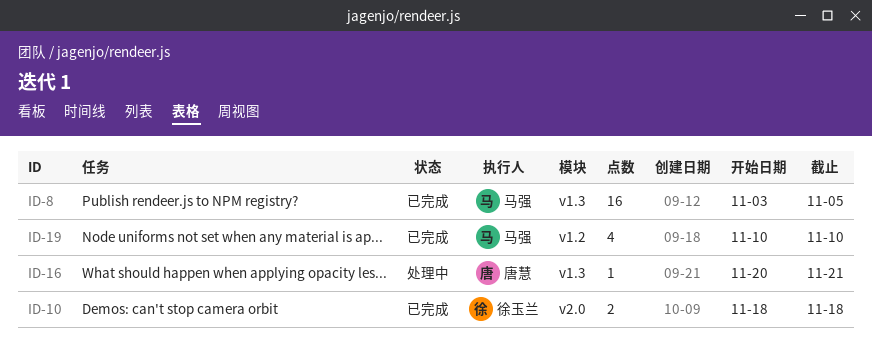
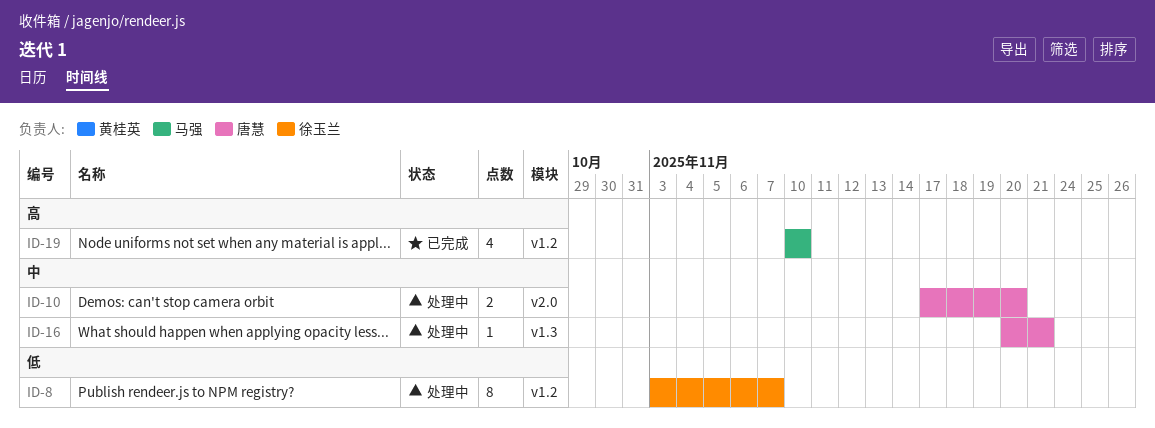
ID-8, status: 已完成 -> 处理中
ID-8, owner: 马强 -> 徐玉兰
ID-8, label: v1.3 -> v1.2
ID-8, estimate: 16 -> 8
ID-8, due: Nov 5 -> Nov 7
ID-10, status: 已完成 -> 处理中
ID-10, owner: 徐玉兰 -> 唐慧
ID-10, start: Nov 18 -> Nov 17
ID-10, due: Nov 18 -> Nov 20

